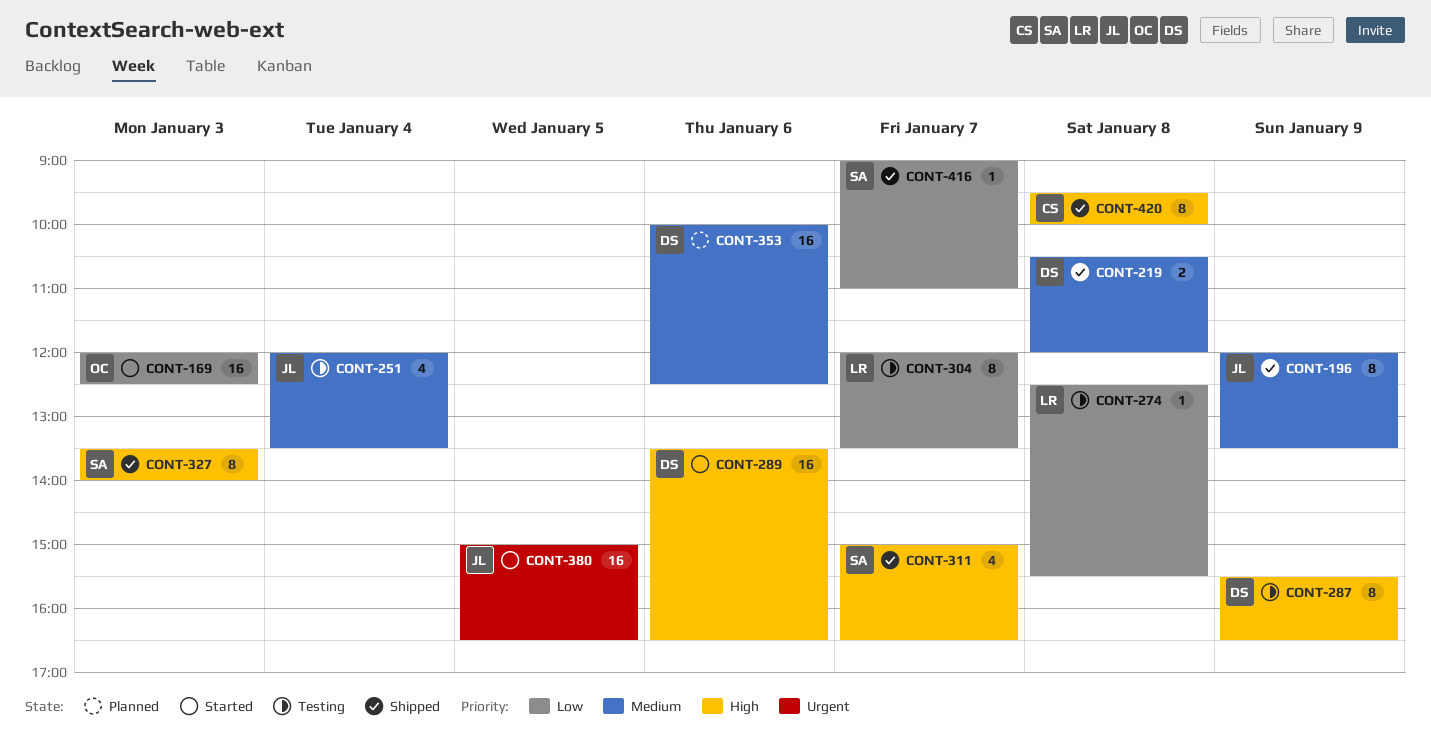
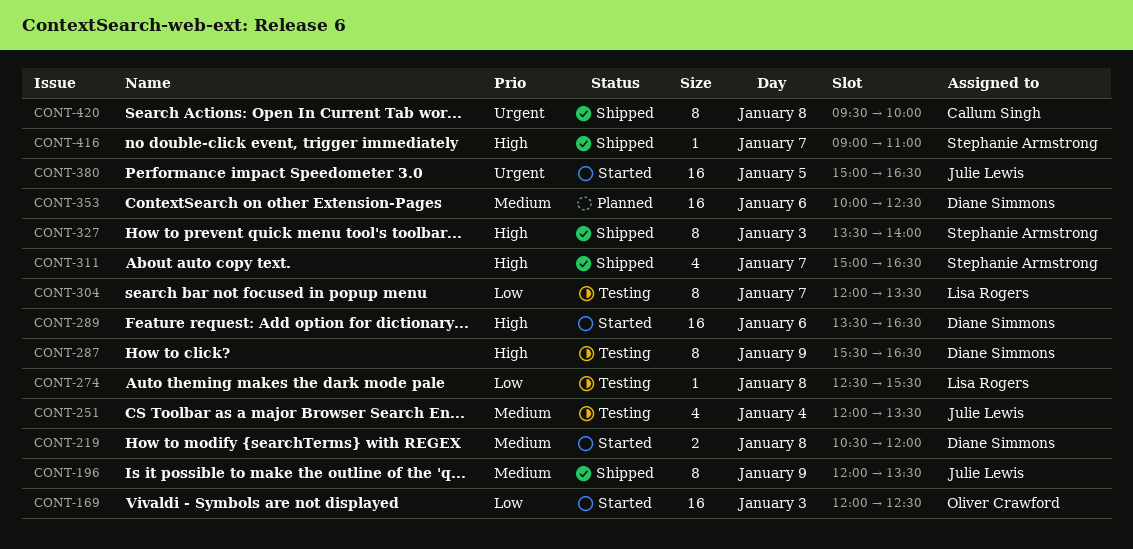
CONT-219, status: Shipped -> Started
CONT-416, priority: Low -> High
CONT-420, priority: High -> Urgent

